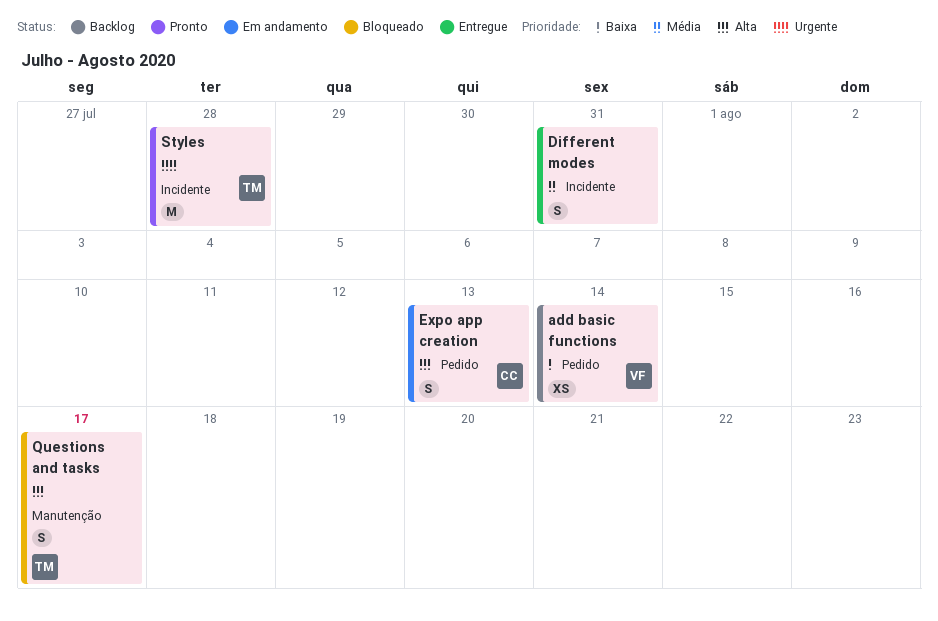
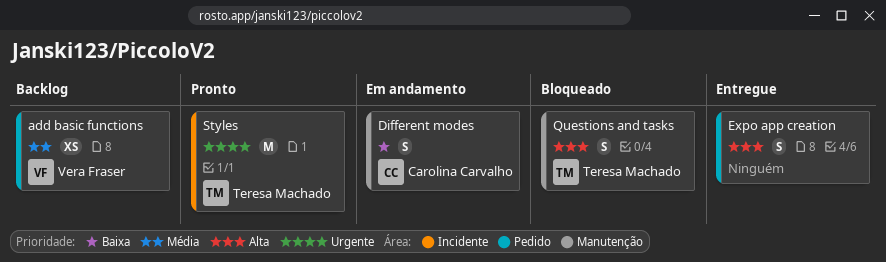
add basic functions, priority: Baixa -> Média
Different modes, status: Entregue -> Em andamento
Different modes, owner: none -> Carolina Carvalho
Different modes, priority: Média -> Baixa
Different modes, label: Incidente -> Manutenção
Expo app creation, status: Em andamento -> Entregue
Expo app creation, owner: Carolina Carvalho -> none

